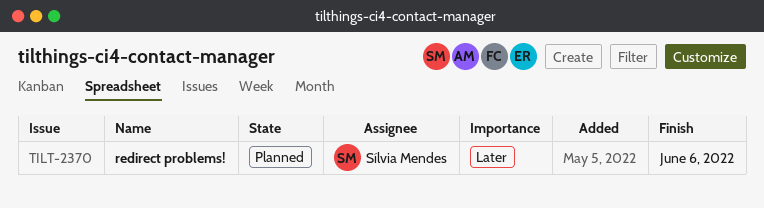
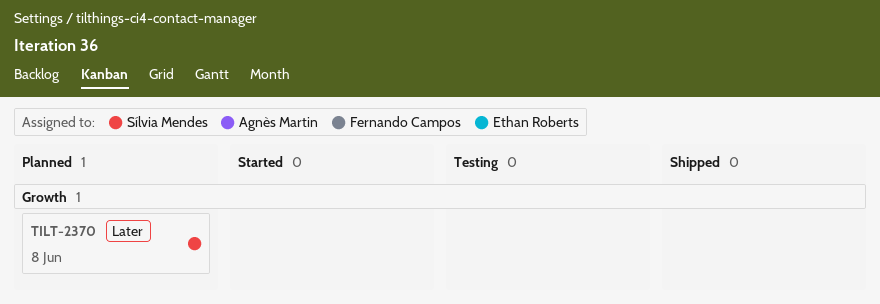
TILT-2370, due: Jun 6 -> Jun 8

